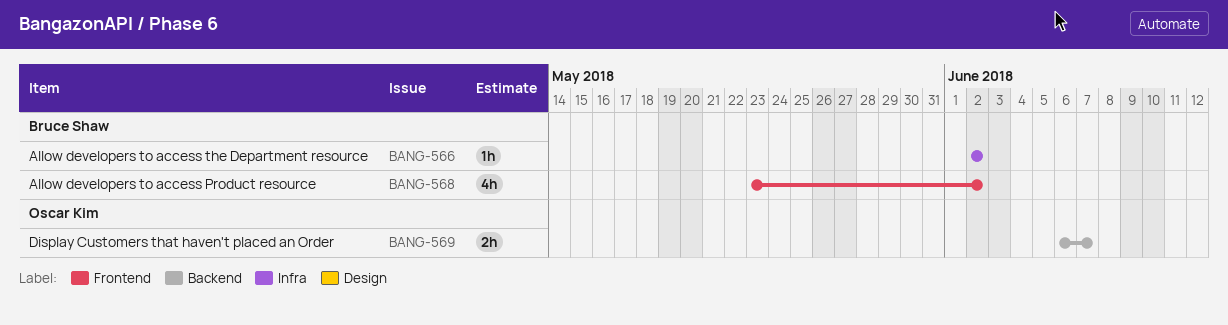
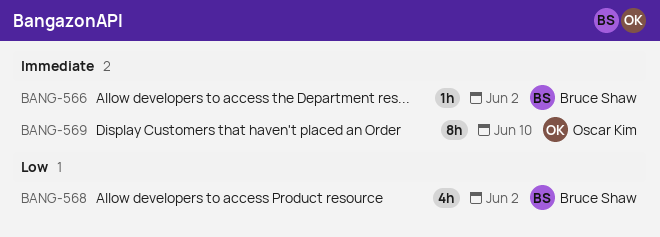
BANG-569, estimate: 2h -> 8h
BANG-569, due: Jun 7 -> Jun 10

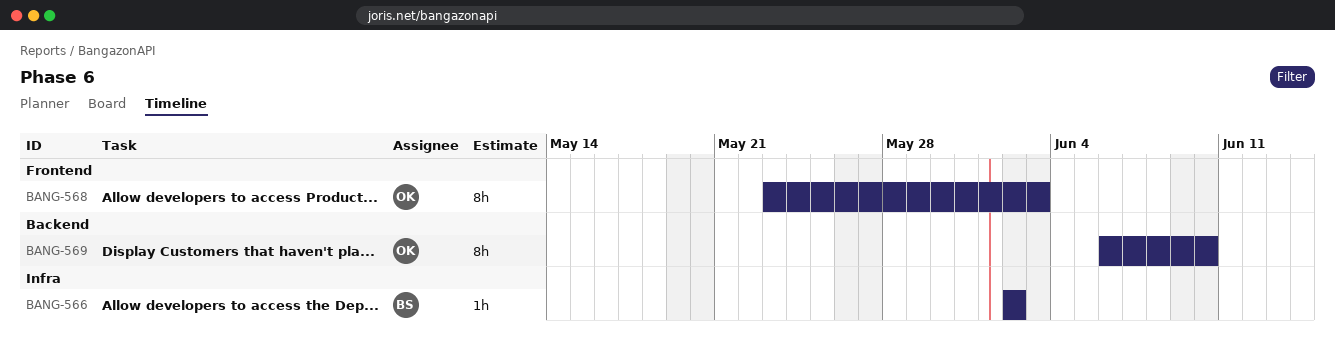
BANG-568, owner: Bruce Shaw -> Oscar Kim
BANG-568, estimate: 4h -> 8h
BANG-568, due: Jun 2 -> Jun 3

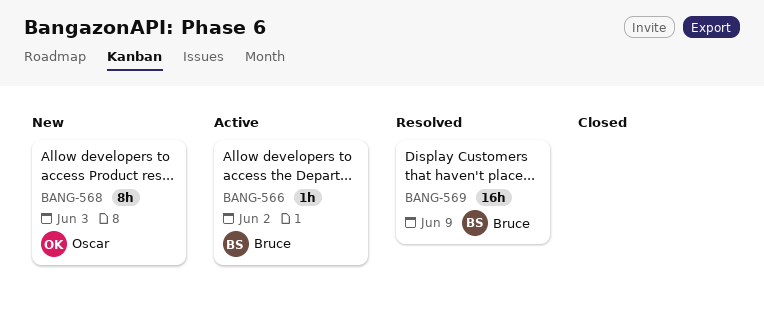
BANG-569, owner: Oscar -> Bruce
BANG-569, estimate: 8h -> 16h
BANG-569, due: Jun 10 -> Jun 9

